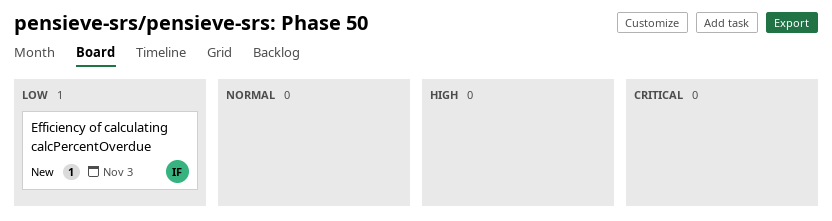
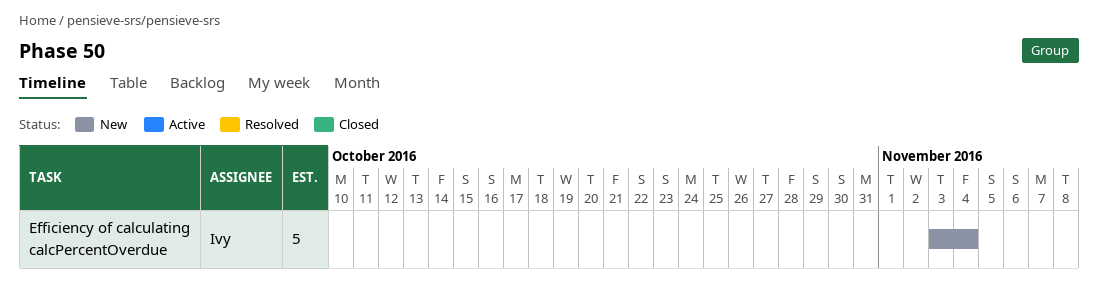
Efficiency of calculating calcPercentOverdue, estimate: 1 -> 5
Efficiency of calculating calcPercentOverdue, due: Nov 3 -> Nov 4

